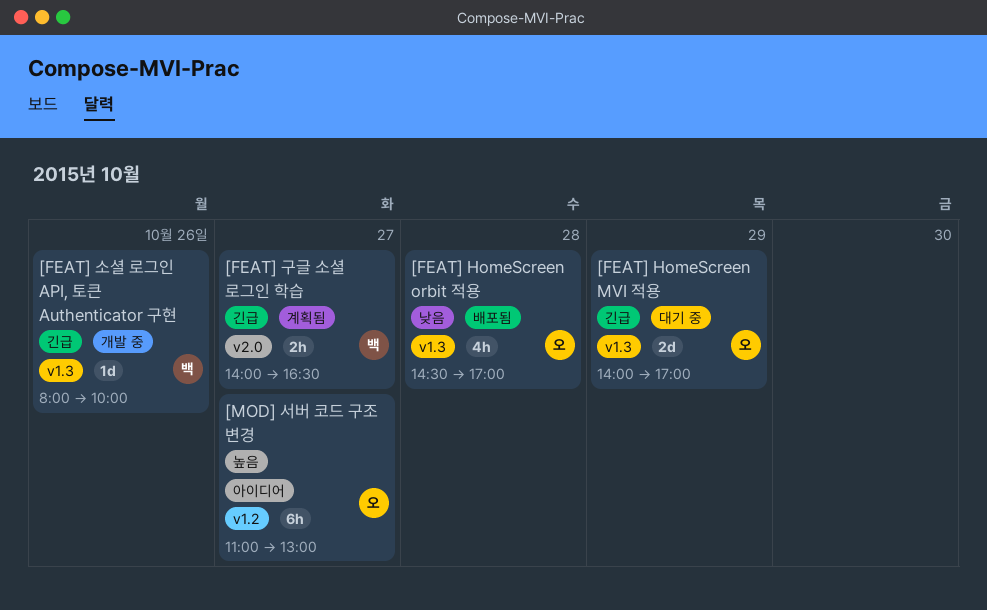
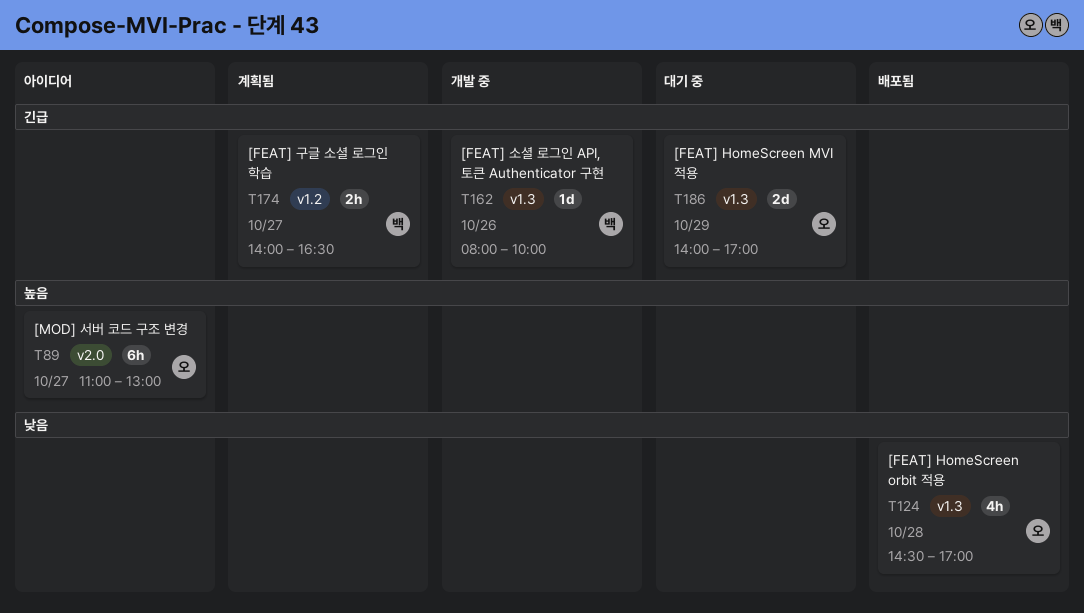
[FEAT] 구글 소셜 로그인 학습, label: v2.0 -> v1.2
[MOD] 서버 코드 구조 변경, label: v1.2 -> v2.0

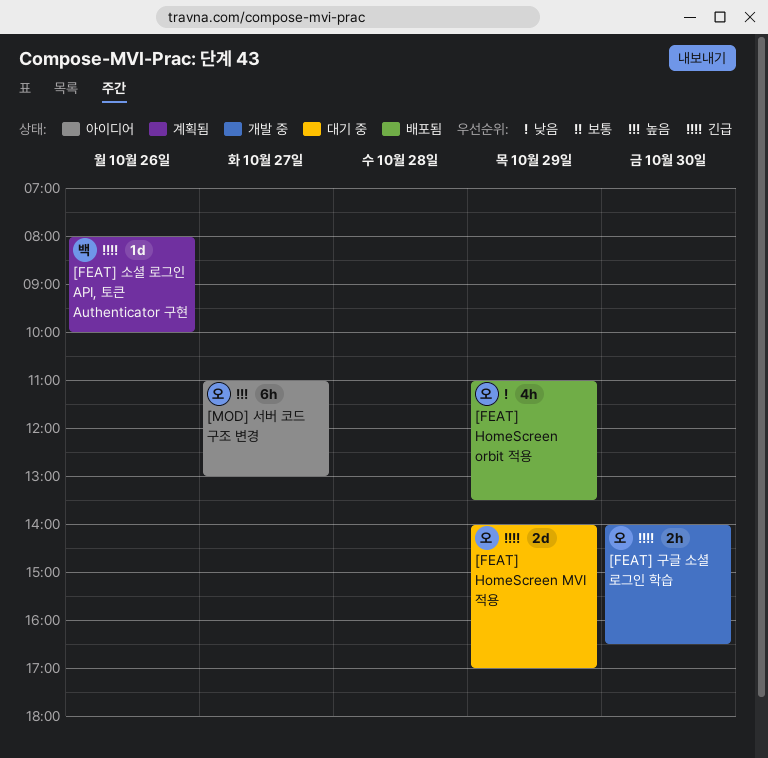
[FEAT] HomeScreen orbit 적용, day: Oct 28 -> Oct 29
[FEAT] HomeScreen orbit 적용, begins: 14:30 -> 11:00
[FEAT] HomeScreen orbit 적용, ends: 17:00 -> 13:30
[FEAT] 구글 소셜 로그인 학습, status: 계획됨 -> 개발 중
[FEAT] 구글 소셜 로그인 학습, owner: 백 -> 오
[FEAT] 구글 소셜 로그인 학습, day: Oct 27 -> Oct 30
[FEAT] 소셜 로그인 API, 토큰 Authenticator 구현, status: 개발 중 -> 계획됨

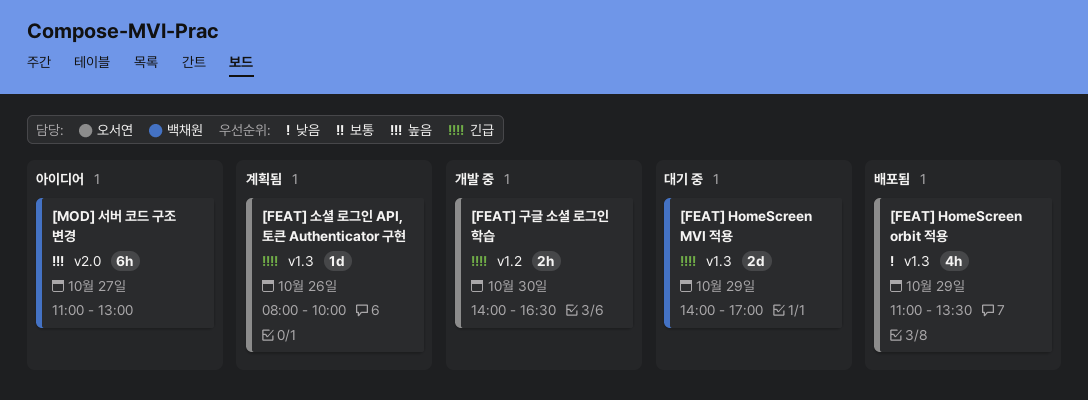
[FEAT] HomeScreen MVI 적용, owner: 오서연 -> 백채원
[FEAT] 소셜 로그인 API, 토큰 Authenticator 구현, owner: 백채원 -> 오서연
[MOD] 서버 코드 구조 변경, owner: 오서연 -> 백채원

